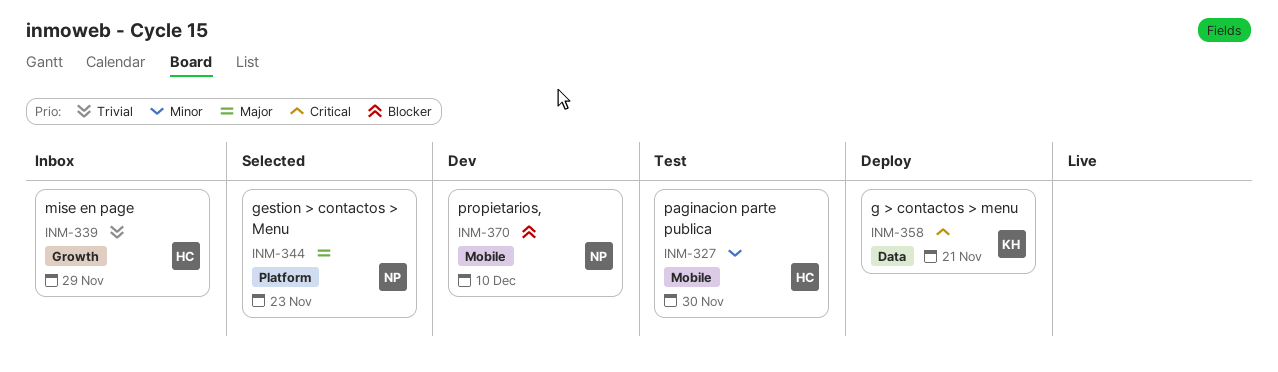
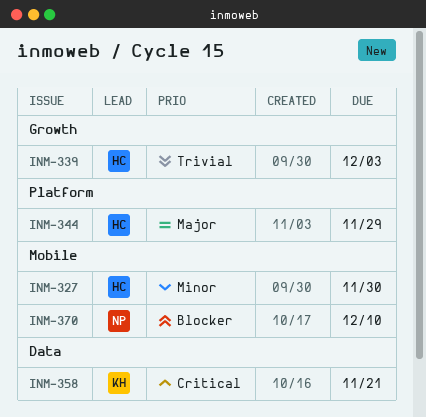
INM-339, due: Nov 29 -> Dec 3
INM-344, owner: NP -> HC
INM-344, due: Nov 23 -> Nov 29

